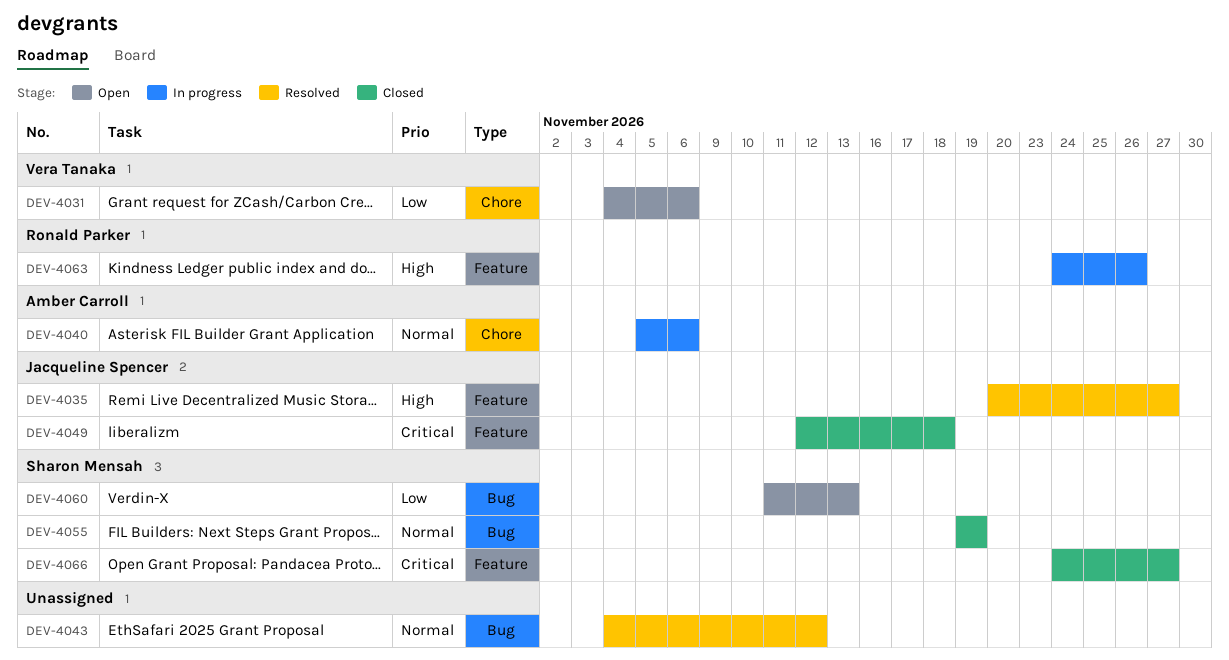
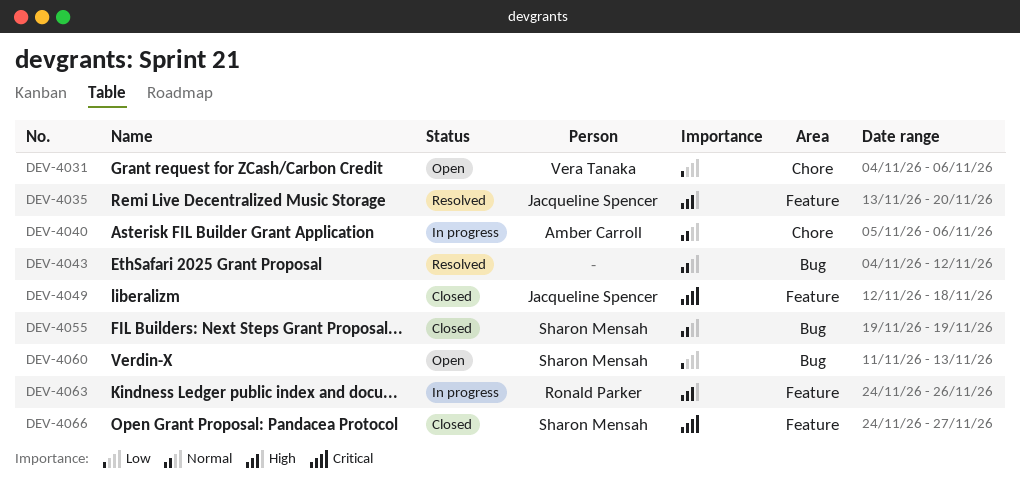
DEV-4035, start: Nov 20 -> Nov 13
DEV-4035, due: Nov 27 -> Nov 20

